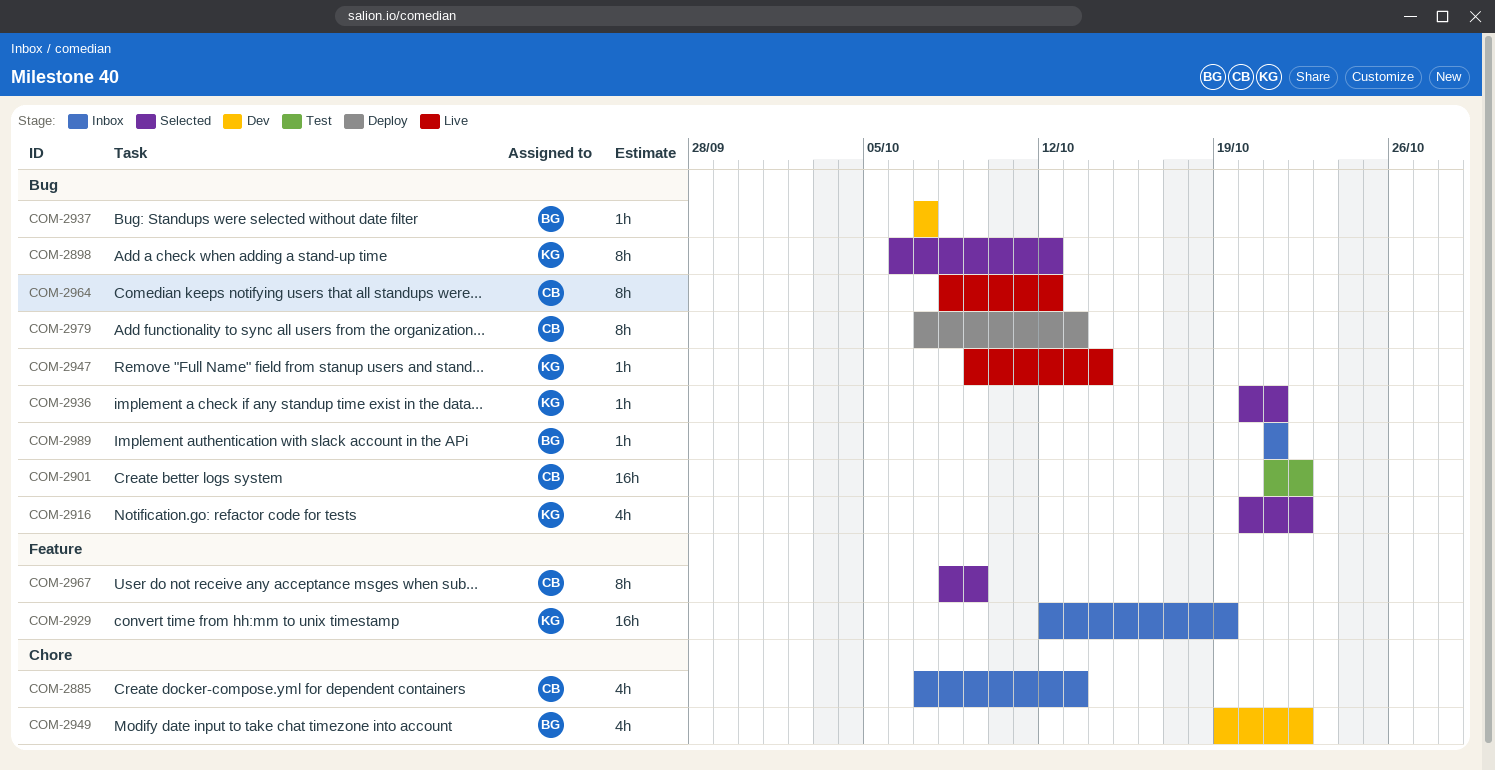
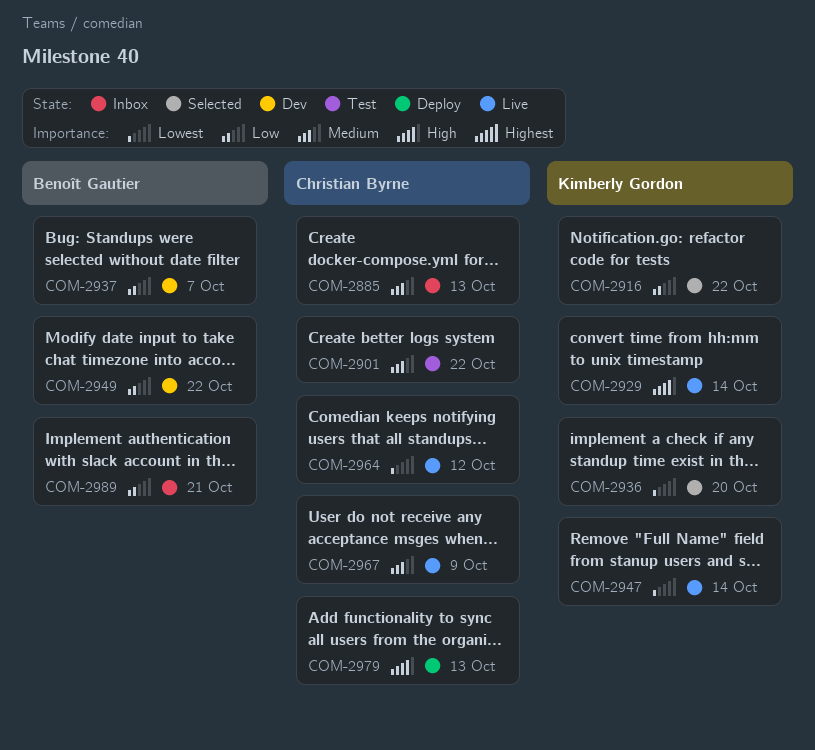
COM-2898: present -> none
COM-2929, status: Inbox -> Live
COM-2929, due: Oct 19 -> Oct 14
COM-2936, due: Oct 21 -> Oct 20
COM-2967, status: Selected -> Live

